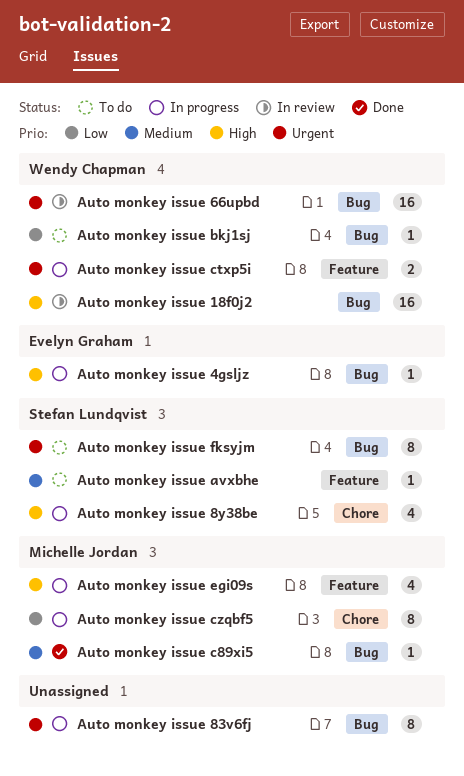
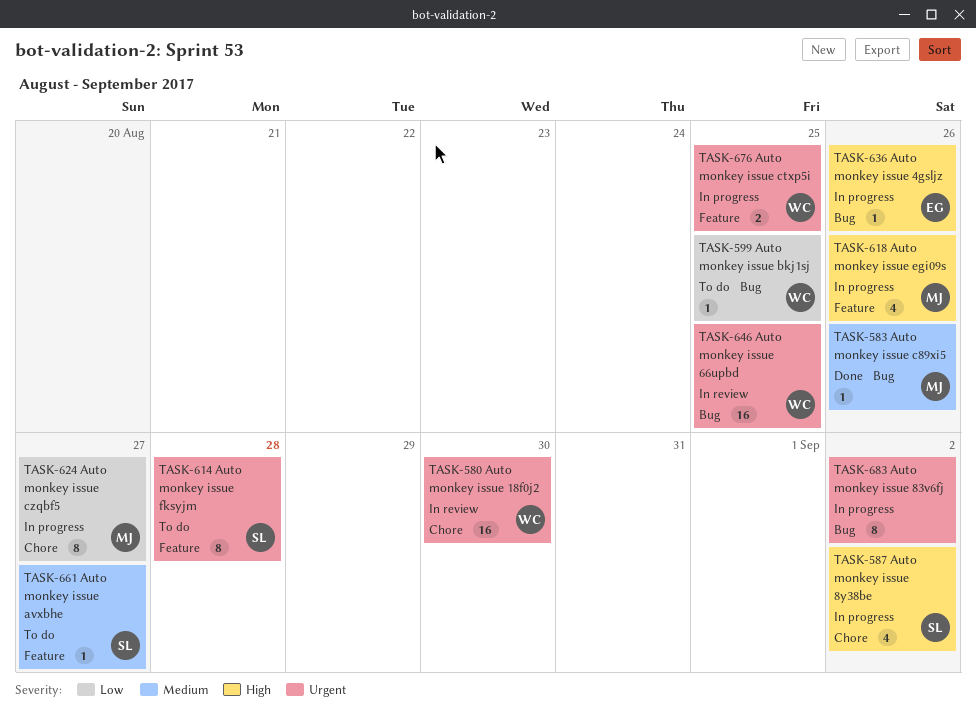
Auto monkey issue 18f0j2, priority: High -> Urgent
Auto monkey issue 18f0j2, label: Bug -> Chore
Auto monkey issue fksyjm, label: Bug -> Feature

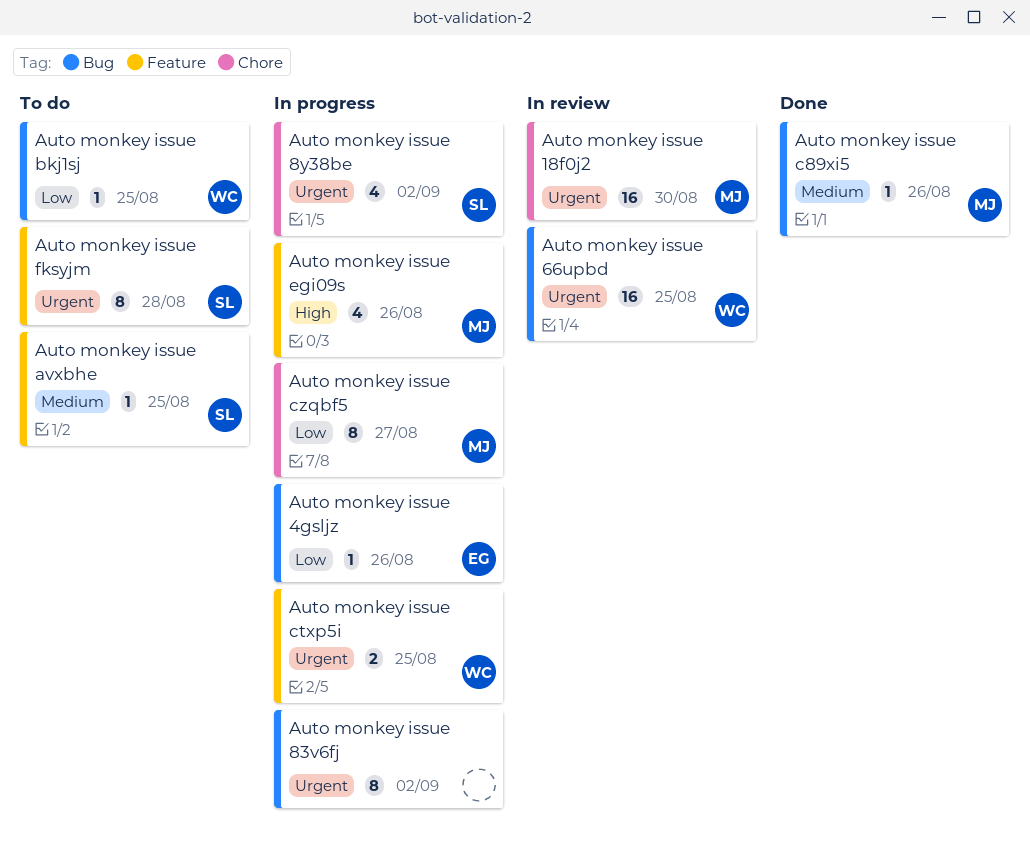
Auto monkey issue 18f0j2, owner: WC -> MJ
Auto monkey issue 4gsljz, priority: High -> Low
Auto monkey issue 8y38be, priority: High -> Urgent
Auto monkey issue avxbhe, due: Aug 27 -> Aug 25

